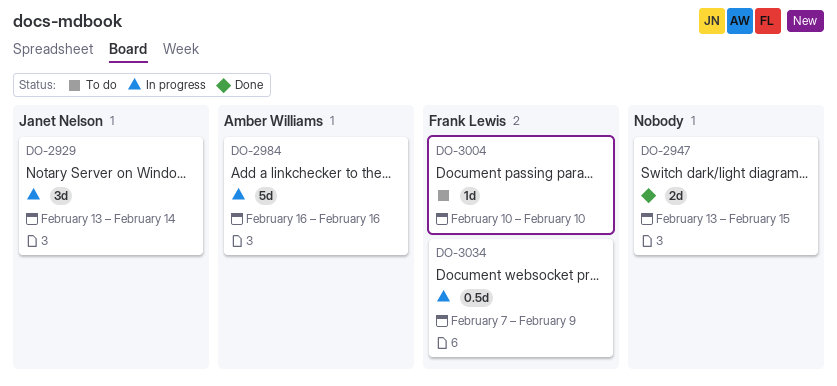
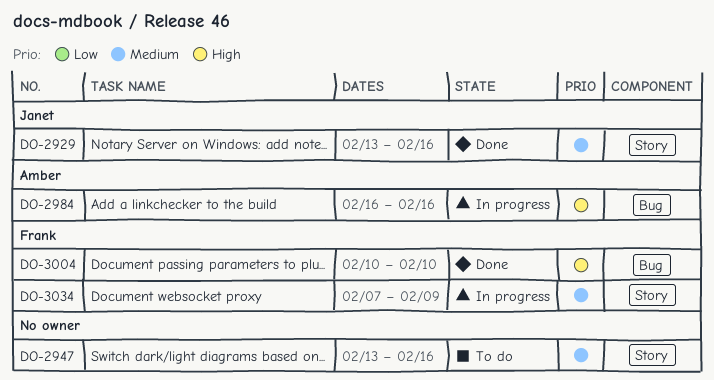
DO-2929, status: In progress -> Done
DO-2929, due: Feb 14 -> Feb 16
DO-2947, status: Done -> To do
DO-2947, due: Feb 15 -> Feb 16
DO-3004, status: To do -> Done

